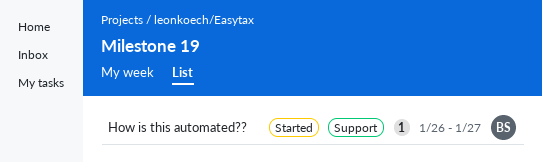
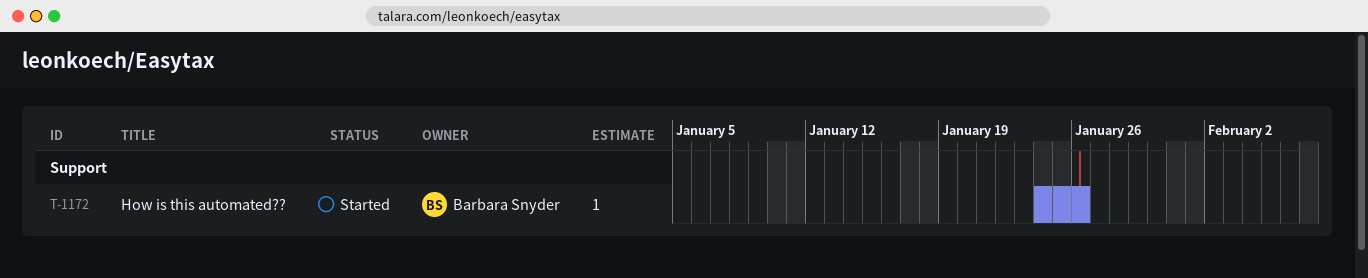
How is this automated??, start: Jan 26 -> Jan 24
How is this automated??, due: Jan 27 -> Jan 26

